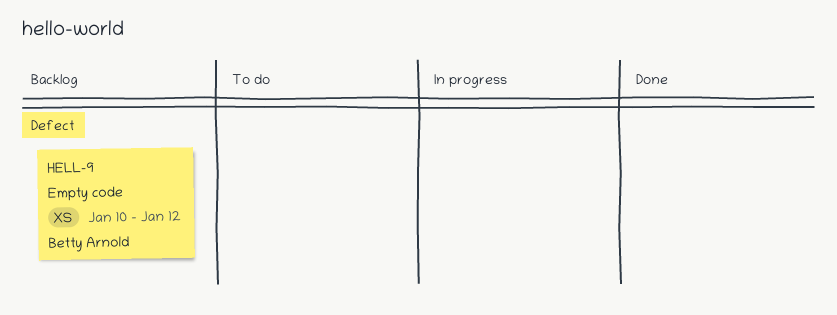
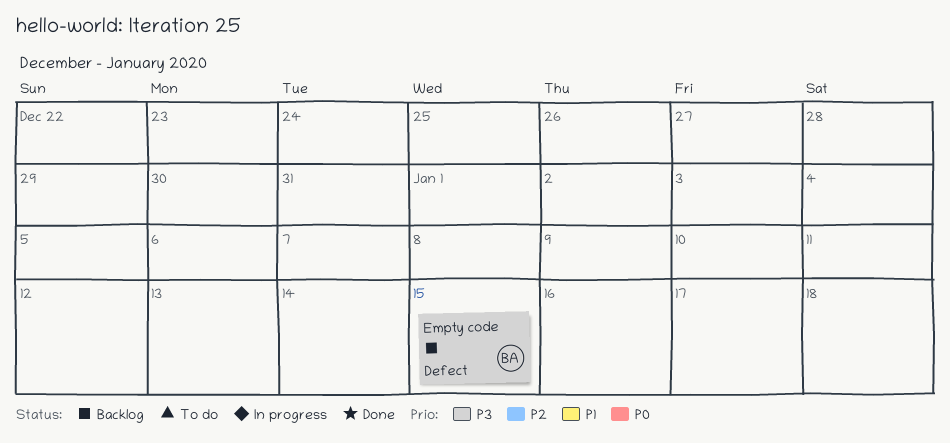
Empty code, due: Jan 12 -> Jan 15

